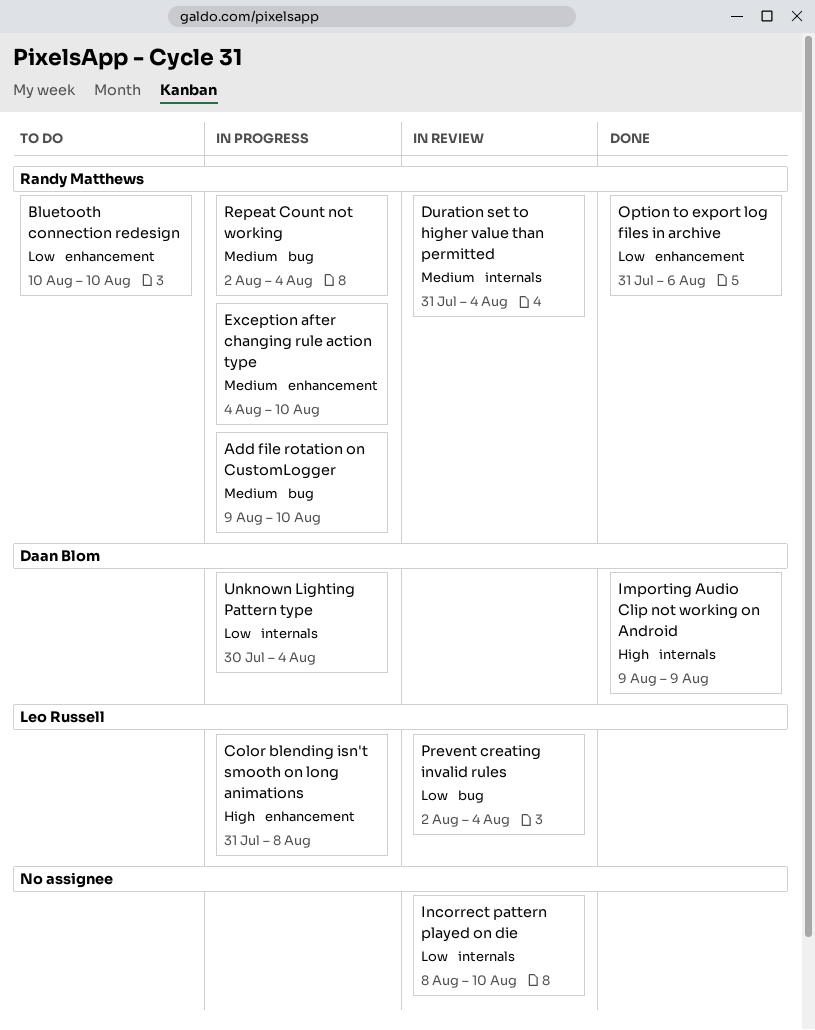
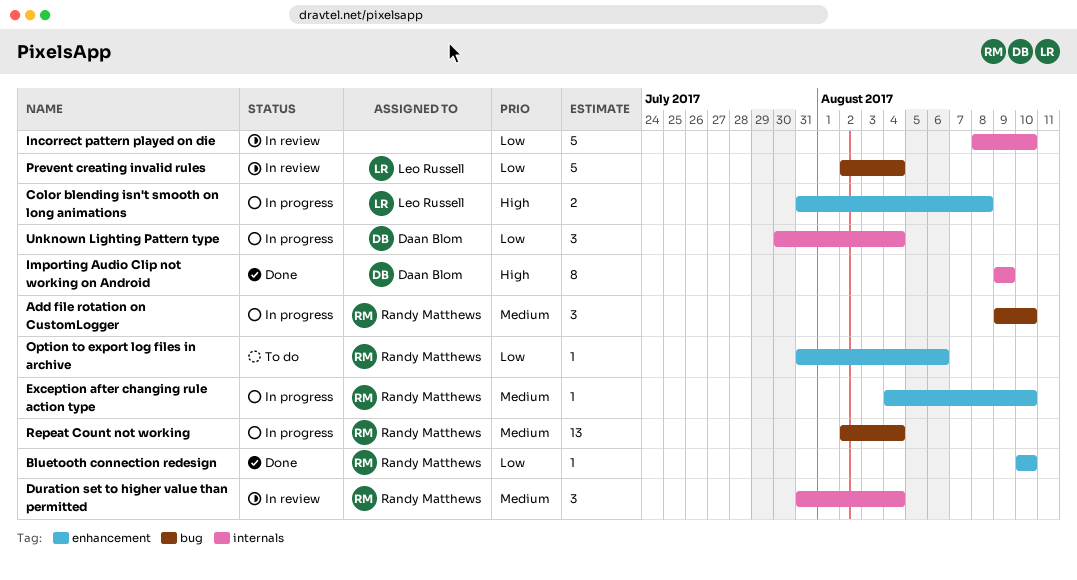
Bluetooth connection redesign, status: To do -> Done
Option to export log files in archive, status: Done -> To do

